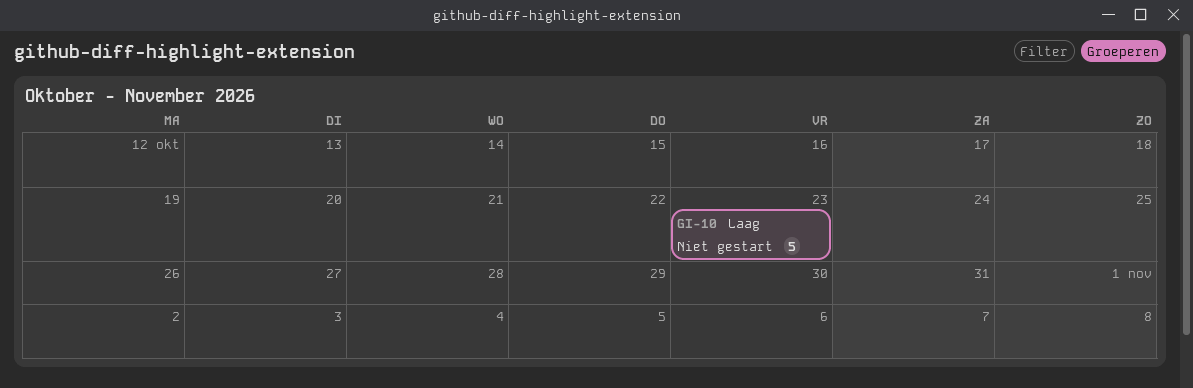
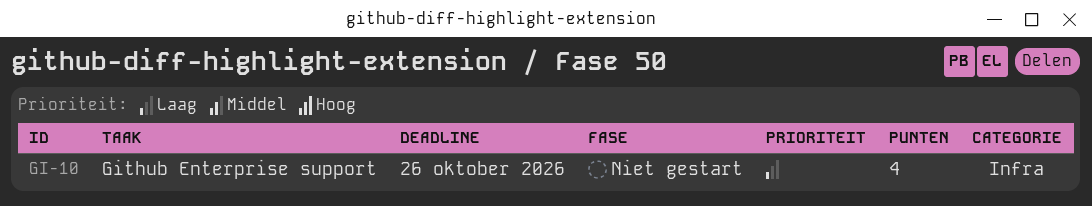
GI-10, estimate: 5 -> 4
GI-10, due: Oct 23 -> Oct 26

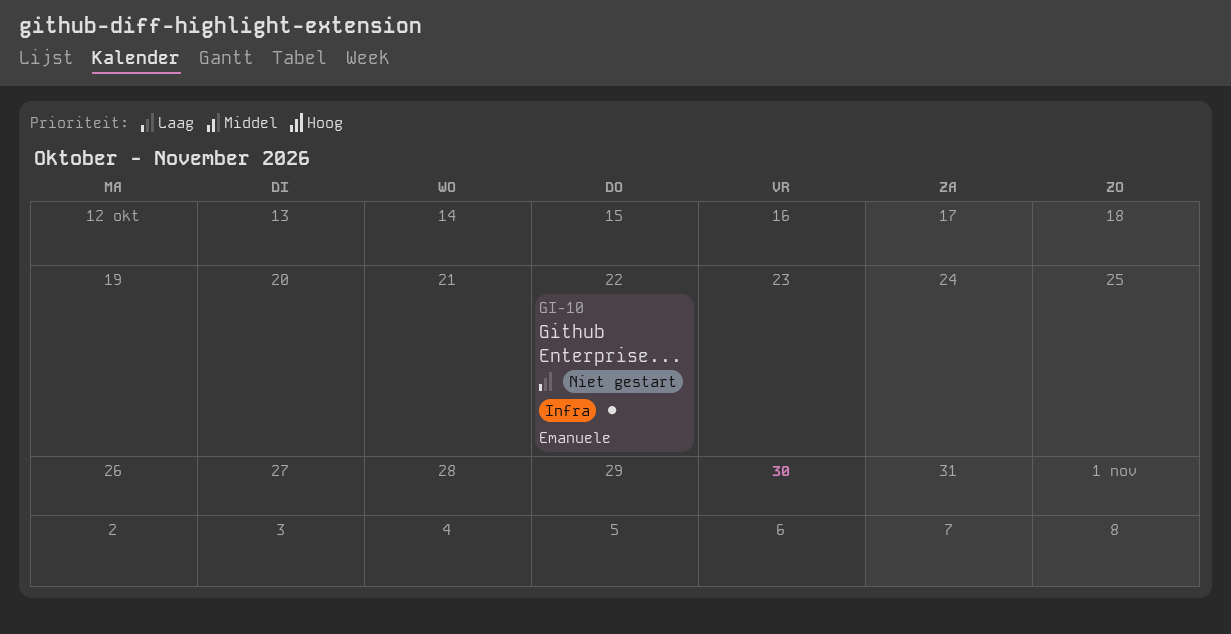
GI-10, estimate: 4 -> 1
GI-10, due: Oct 26 -> Oct 22

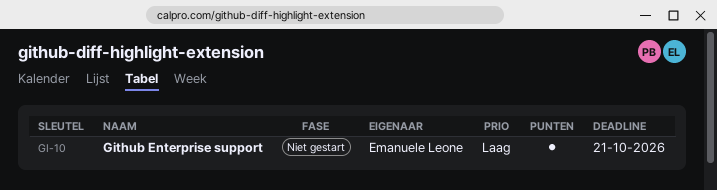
GI-10, due: Oct 22 -> Oct 21

